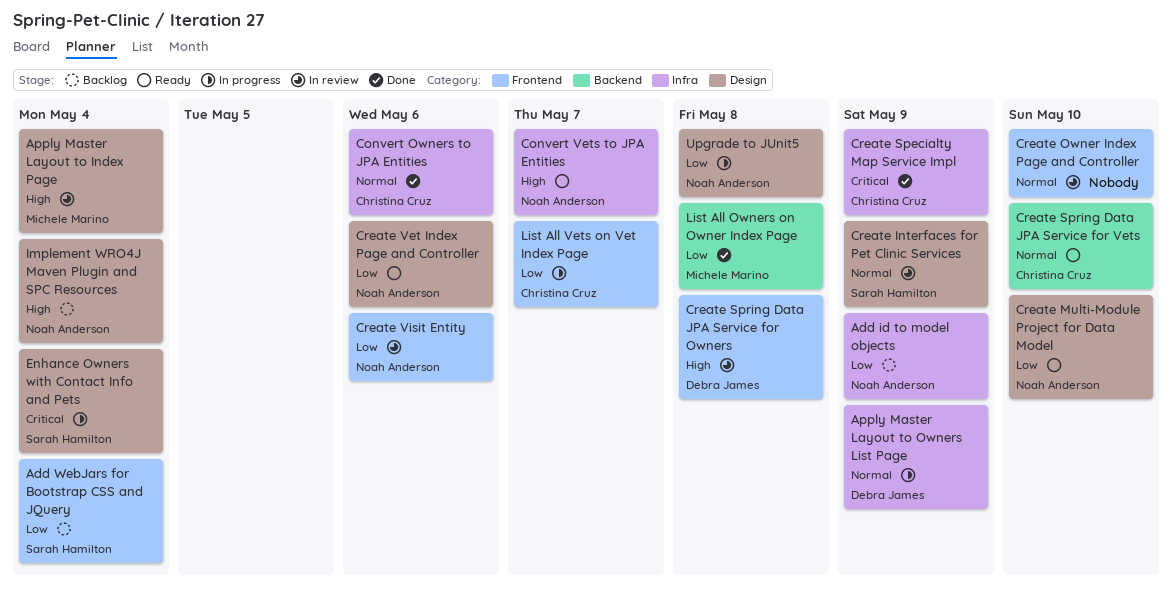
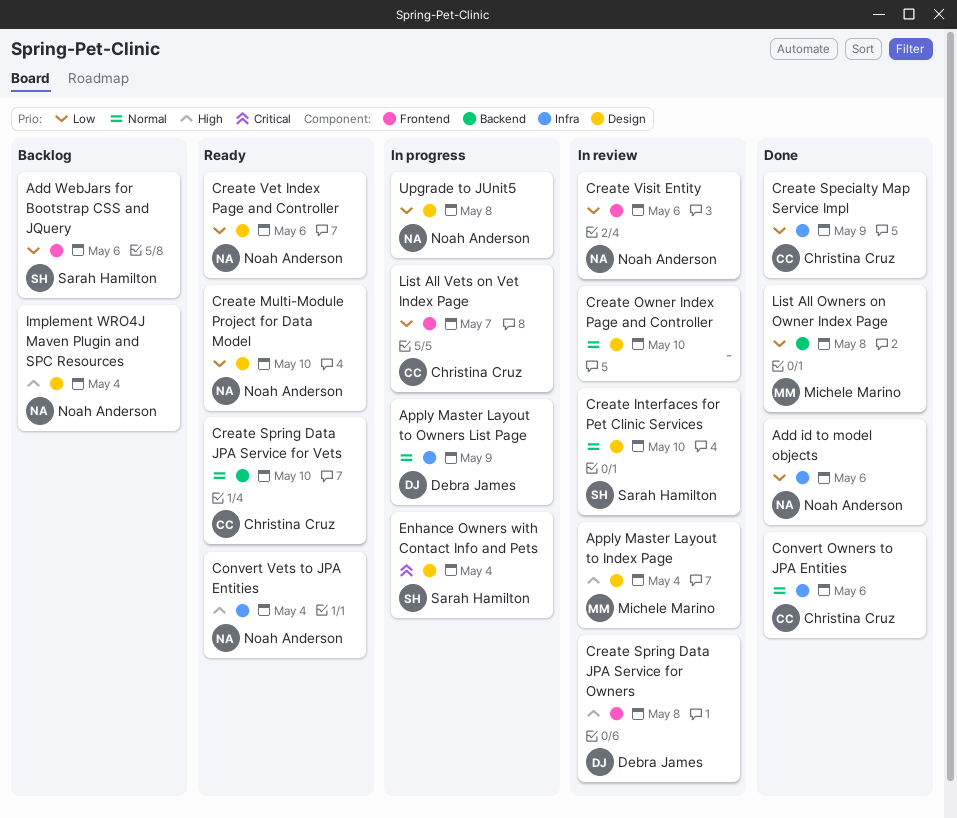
Add id to model objects, status: Backlog -> Done
Add id to model objects, due: May 9 -> May 6
Add WebJars for Bootstrap CSS and JQuery, due: May 4 -> May 6
Convert Vets to JPA Entities, due: May 7 -> May 4
Create Interfaces for Pet Clinic Services, due: May 9 -> May 10
Create Owner Index Page and Controller, label: Frontend -> Design
Create Specialty Map Service Impl, priority: Critical -> Low

